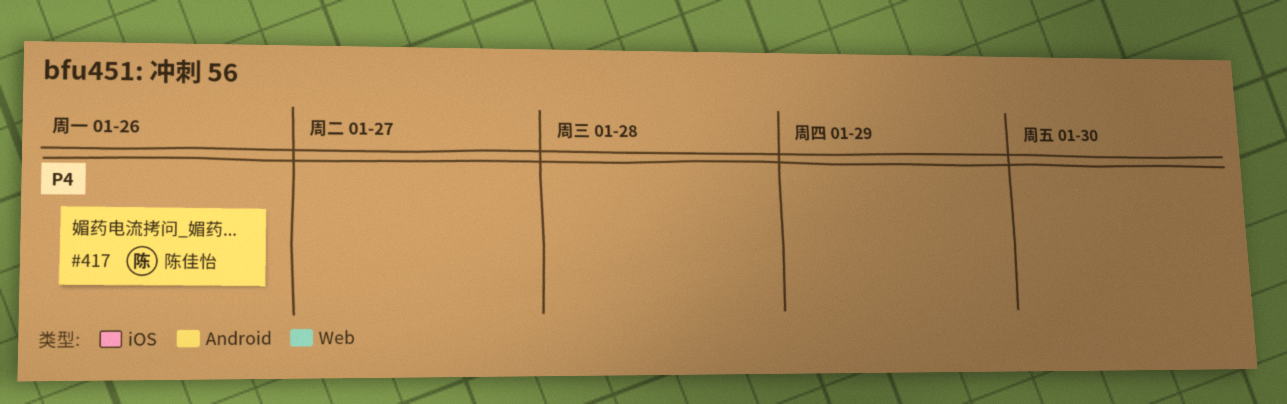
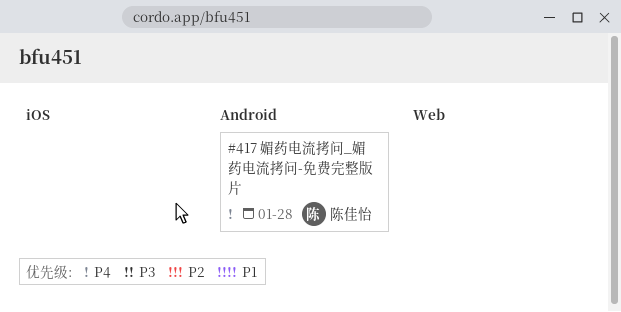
#417, due: Jan 26 -> Jan 28

